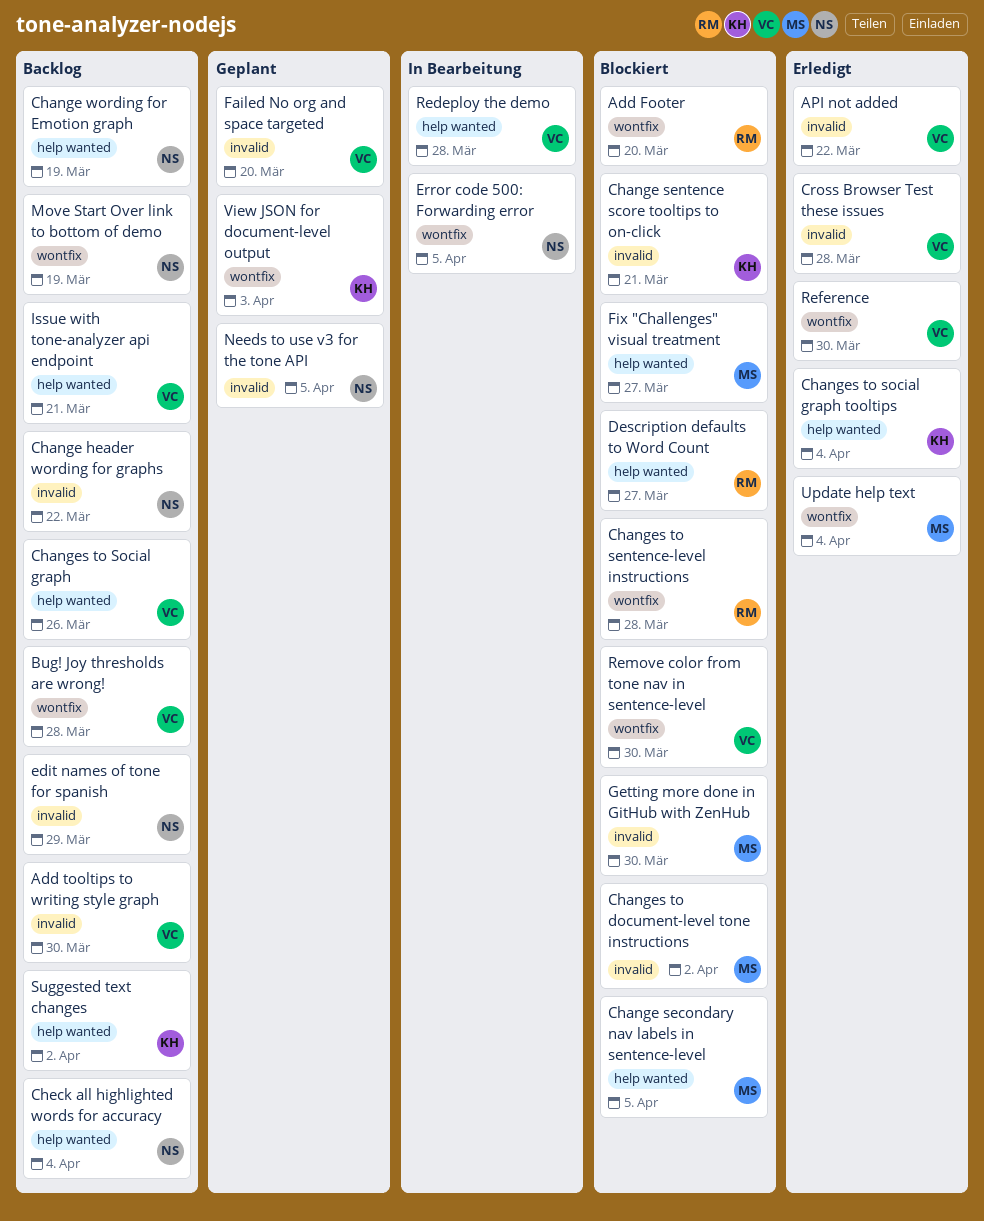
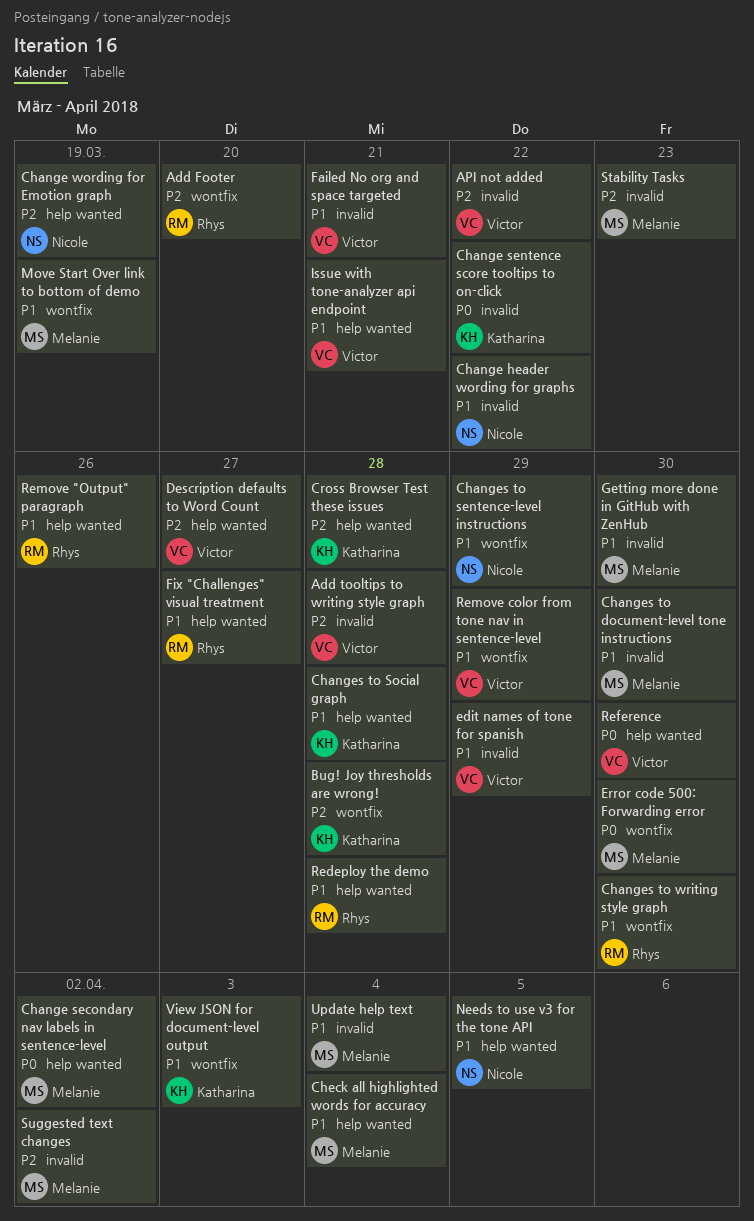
Add tooltips to writing style graph, due: Mar 30 -> Mar 28
Bug! Joy thresholds are wrong!, owner: Victor -> Katharina
Change secondary nav labels in sentence-level, due: Apr 5 -> Apr 2
Change sentence score tooltips to on-click, due: Mar 21 -> Mar 22
Changes to document-level tone instructions, due: Apr 2 -> Mar 30
Changes to sentence-level instructions, owner: Rhys -> Nicole
Changes to sentence-level instructions, due: Mar 28 -> Mar 29
Changes to Social graph, owner: Victor -> Katharina
Changes to Social graph, due: Mar 26 -> Mar 28
Changes to social graph tooltips: present -> none
Changes to writing style graph: none -> present
Check all highlighted words for accuracy, owner: Nicole -> Melanie
Cross Browser Test these issues, owner: Victor -> Katharina
Cross Browser Test these issues, label: invalid -> help wanted
Description defaults to Word Count, owner: Rhys -> Victor
edit names of tone for spanish, owner: Nicole -> Victor
Error code 500: Forwarding error, owner: Nicole -> Melanie
Error code 500: Forwarding error, due: Apr 5 -> Mar 30
Failed No org and space targeted, due: Mar 20 -> Mar 21
Fix "Challenges" visual treatment, owner: Melanie -> Rhys
Move Start Over link to bottom of demo, owner: Nicole -> Melanie
Needs to use v3 for the tone API, label: invalid -> help wanted
Redeploy the demo, owner: Victor -> Rhys
Reference, label: wontfix -> help wanted
Remove "Output" paragraph: none -> present
Remove color from tone nav in sentence-level, due: Mar 30 -> Mar 29
Stability Tasks: none -> present
Suggested text changes, owner: Katharina -> Melanie
Suggested text changes, label: help wanted -> invalid
Update help text, label: wontfix -> invalid

